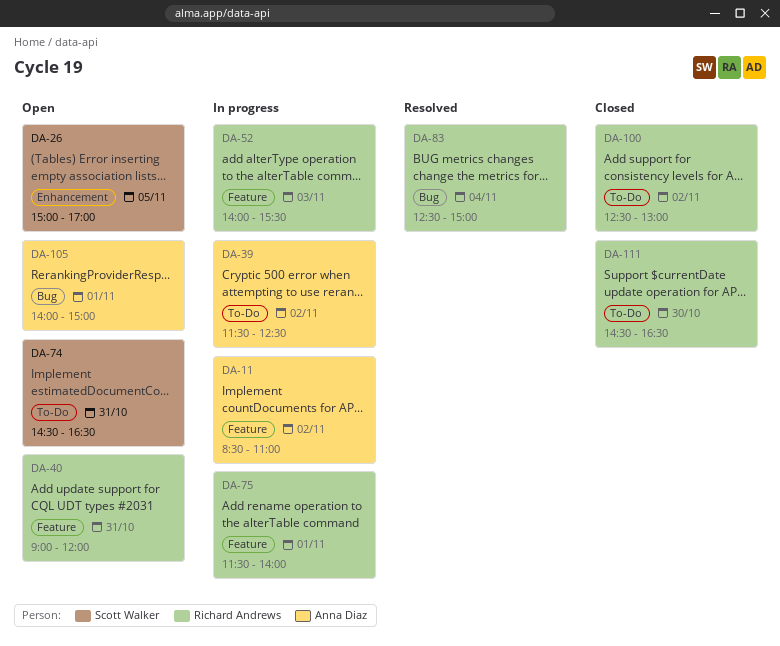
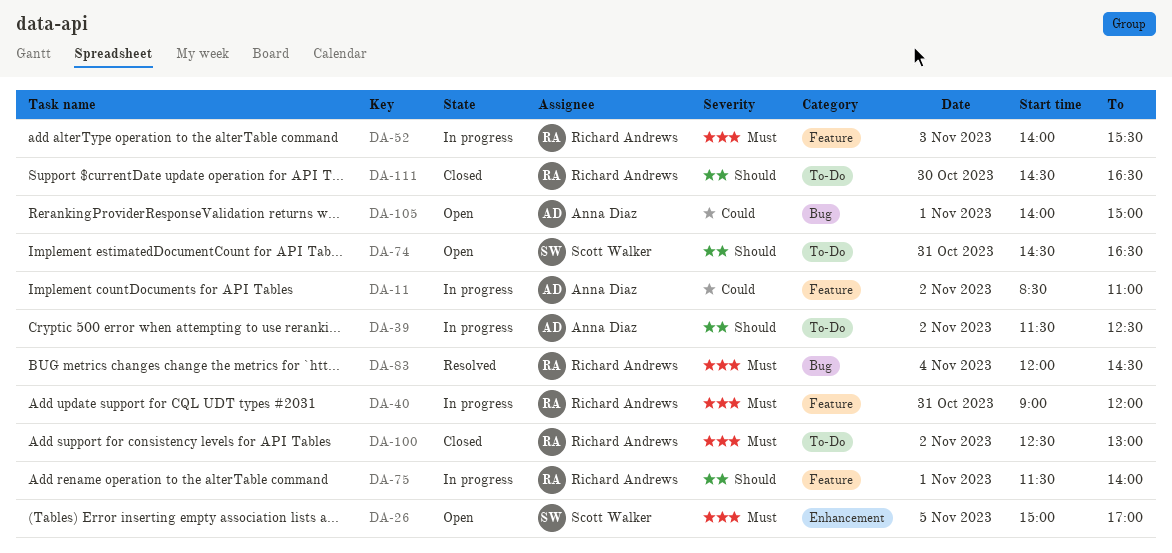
DA-40, status: Open -> In progress
DA-83, begins: 12:30 -> 12:00
DA-83, ends: 15:00 -> 14:30

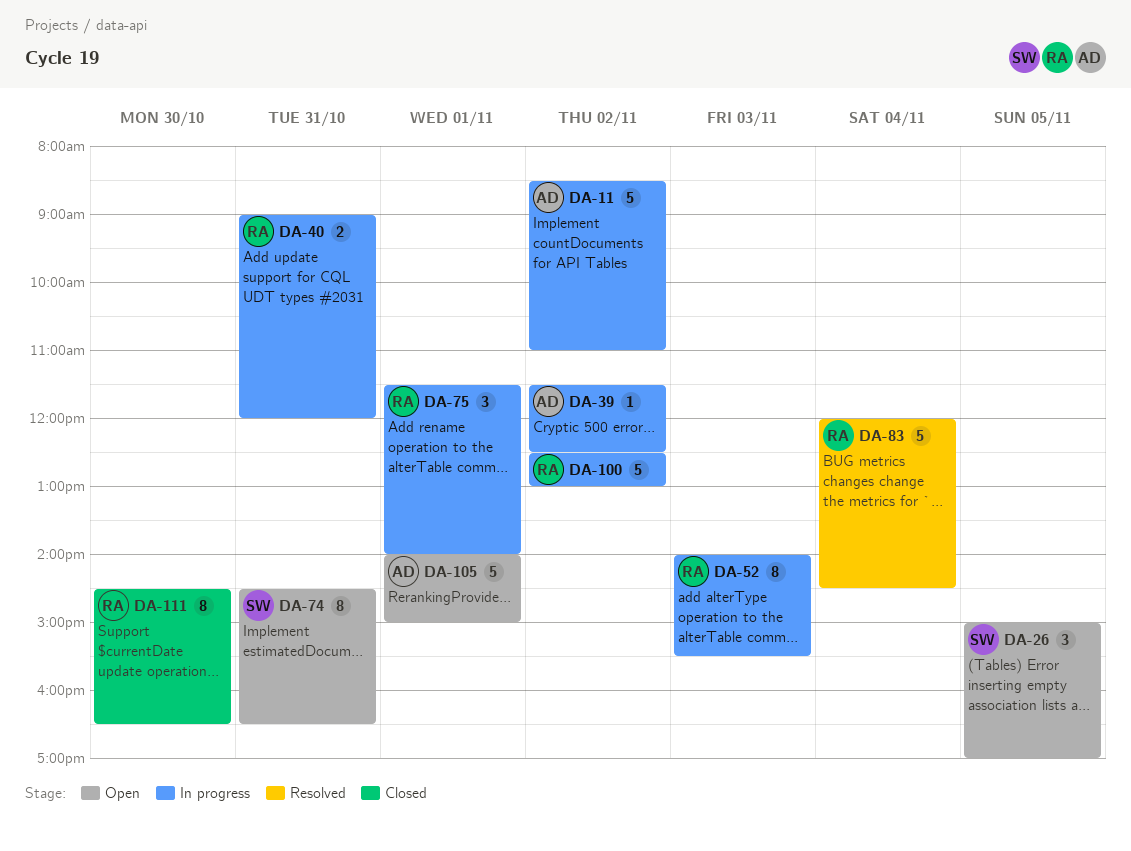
DA-100, status: Closed -> In progress

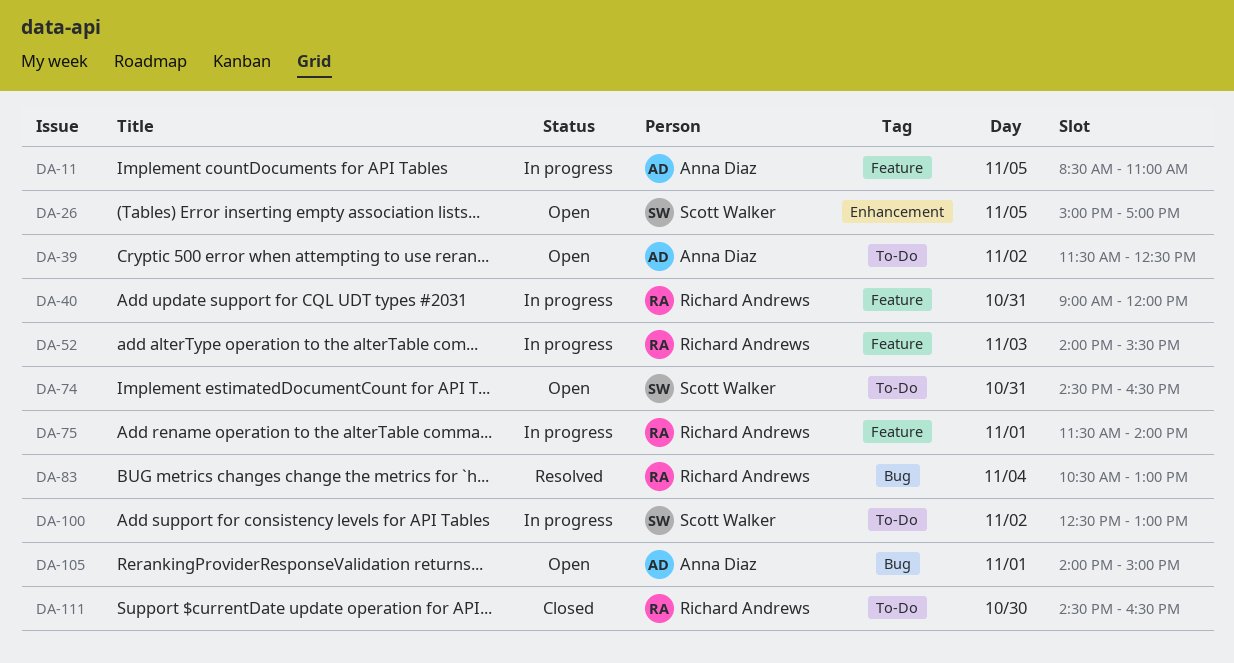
DA-11, day: Nov 2 -> Nov 5
DA-39, status: In progress -> Open
DA-83, begins: 12:00 -> 10:30
DA-83, ends: 14:30 -> 13:00
DA-100, owner: Richard Andrews -> Scott Walker

